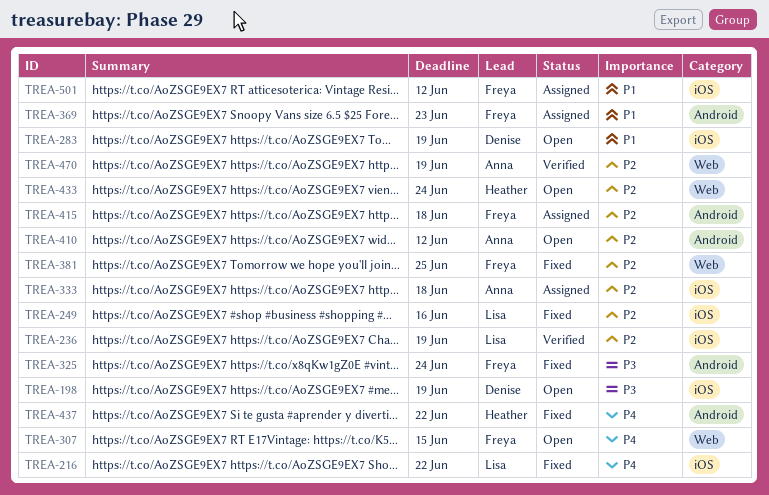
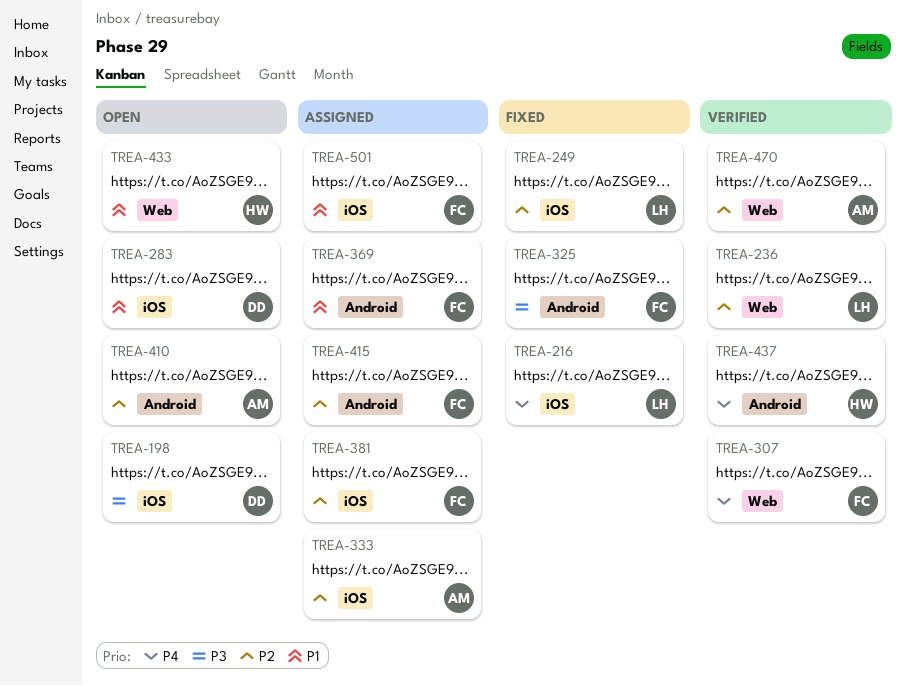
TREA-236, label: iOS -> Web
TREA-307, status: Open -> Verified
TREA-381, status: Fixed -> Assigned
TREA-381, label: Web -> iOS
TREA-433, priority: P2 -> P1
TREA-437, status: Fixed -> Verified

